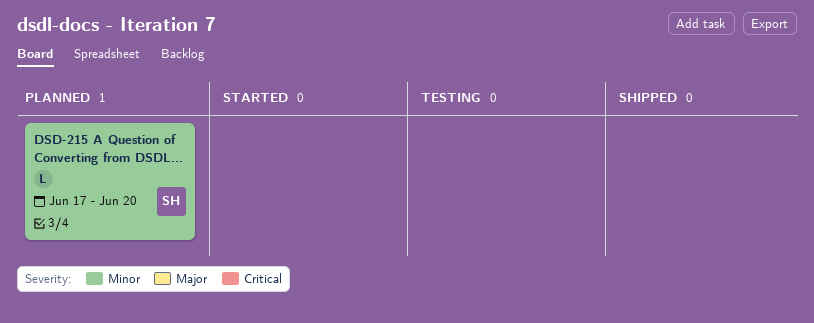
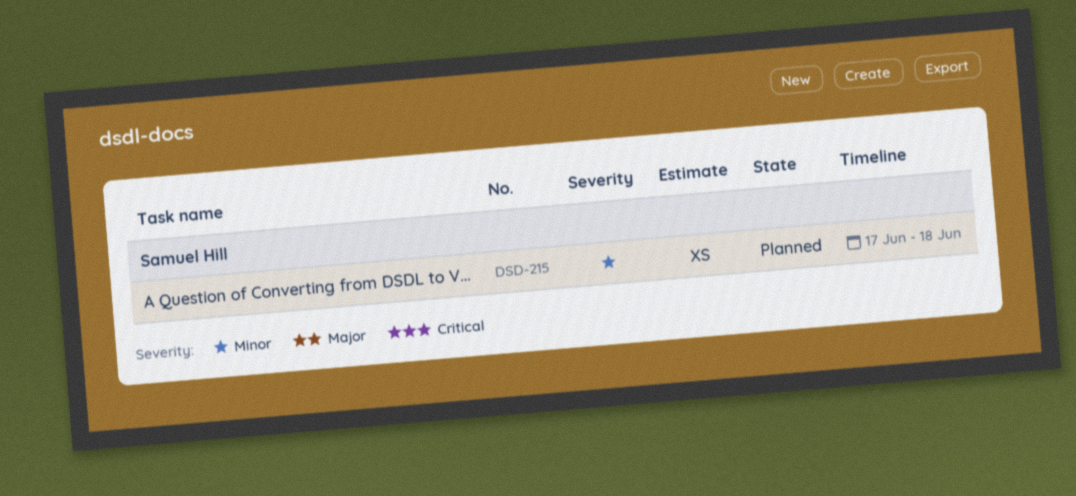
DSD-215, estimate: L -> XS
DSD-215, due: Jun 20 -> Jun 18

